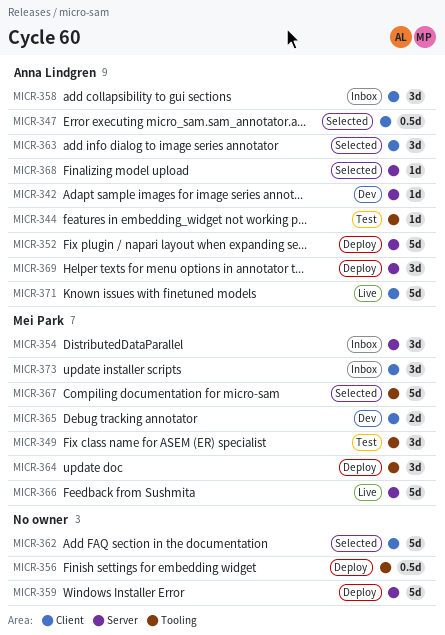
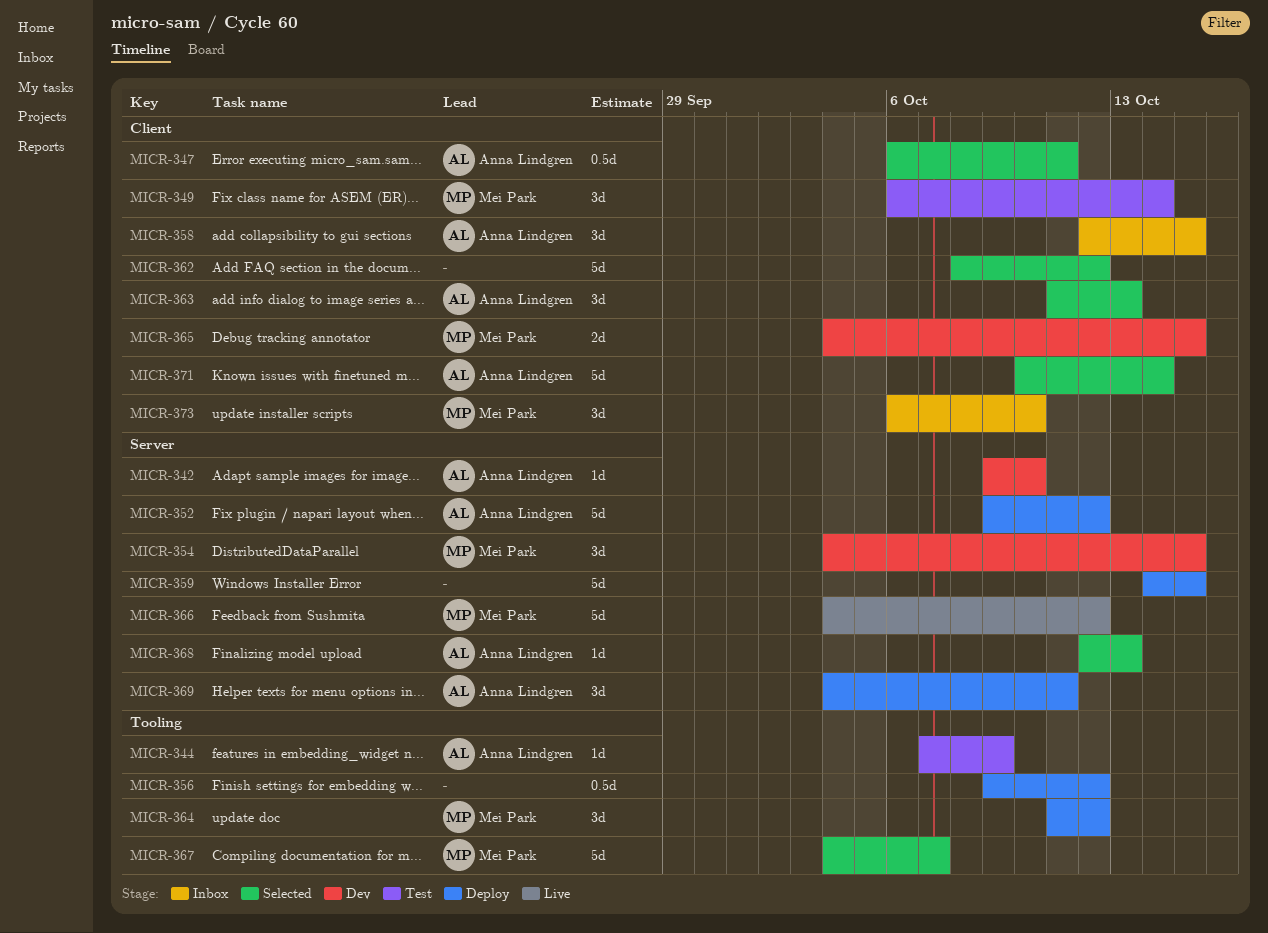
MICR-349, label: Tooling -> Client
MICR-354, status: Inbox -> Dev
MICR-371, status: Live -> Selected

